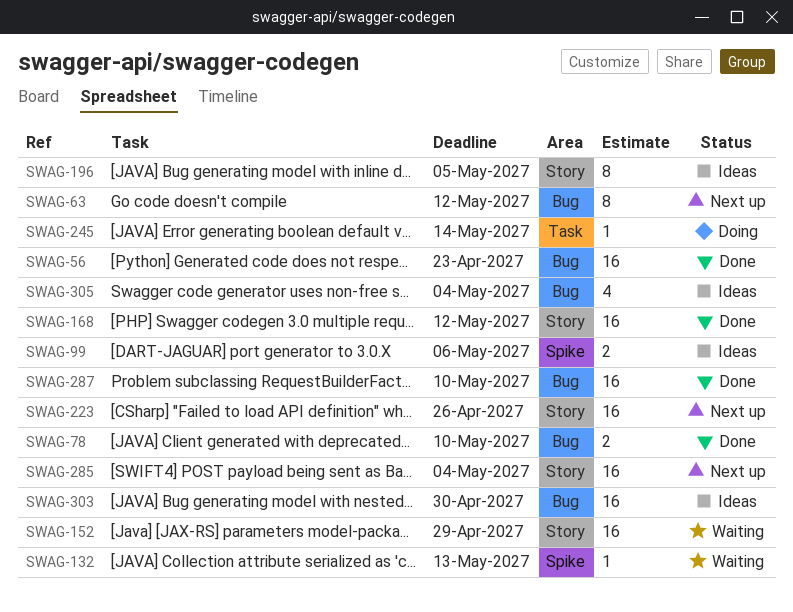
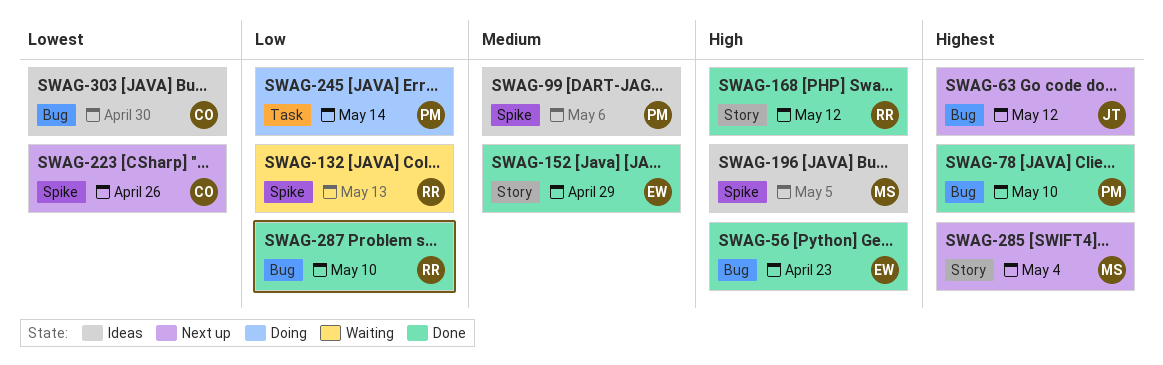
SWAG-152, status: Waiting -> Done
SWAG-196, label: Story -> Spike
SWAG-223, label: Story -> Spike
SWAG-305: present -> none

